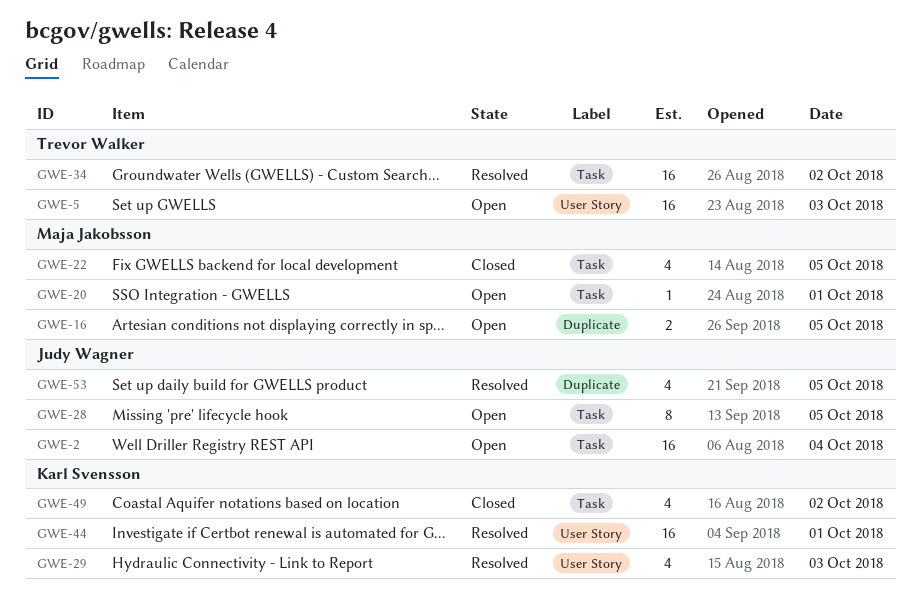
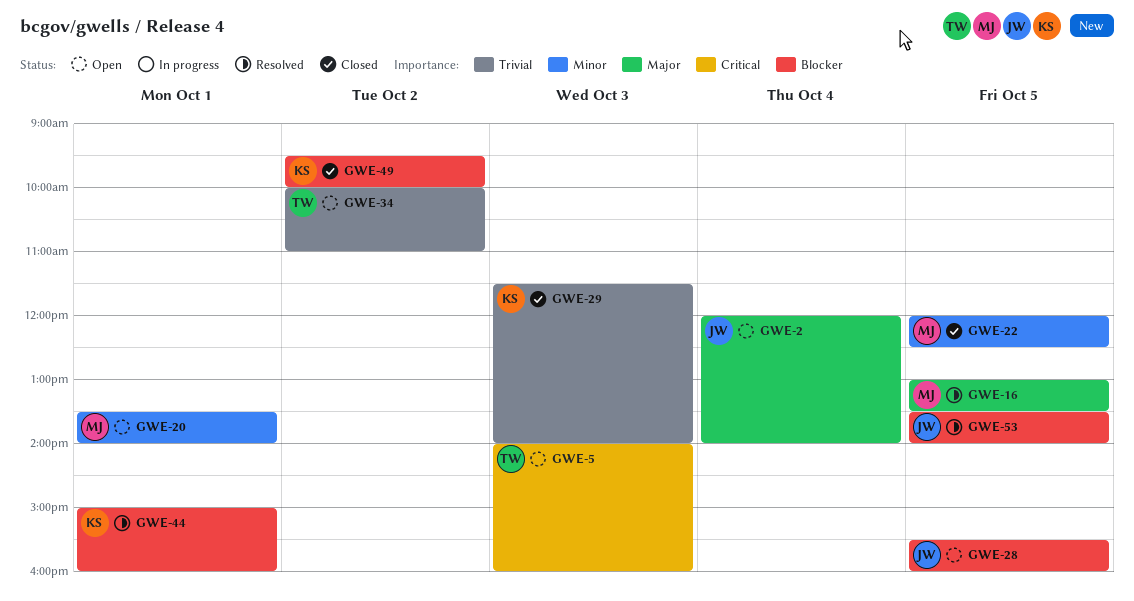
GWE-16, status: Open -> Resolved
GWE-29, status: Resolved -> Closed
GWE-34, status: Resolved -> Open

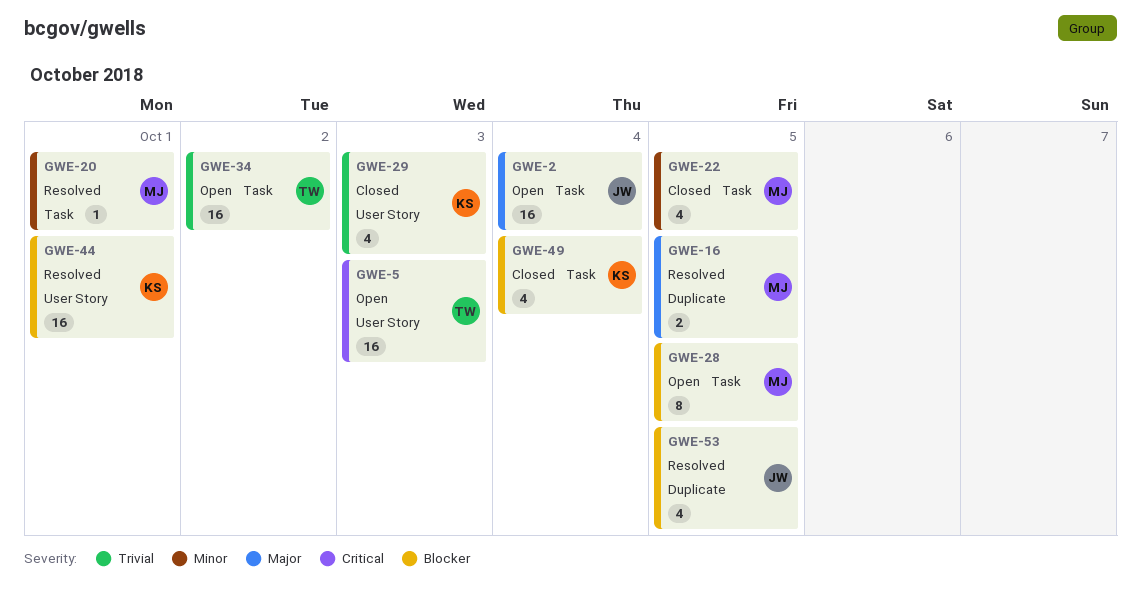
GWE-20, status: Open -> Resolved
GWE-28, owner: JW -> MJ
GWE-49, day: Oct 2 -> Oct 4

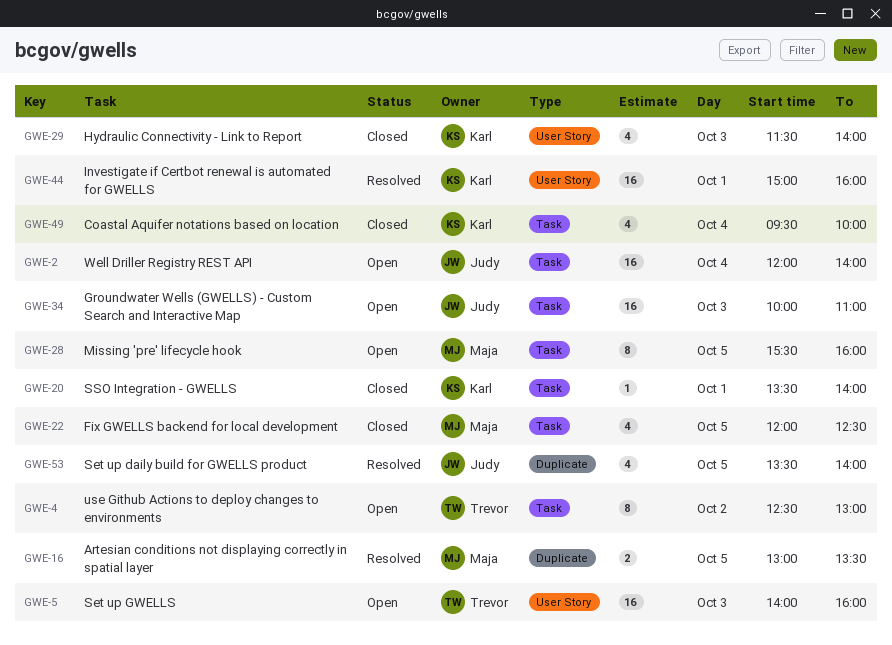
GWE-4: none -> present
GWE-20, status: Resolved -> Closed
GWE-20, owner: Maja -> Karl
GWE-34, owner: Trevor -> Judy
GWE-34, day: Oct 2 -> Oct 3

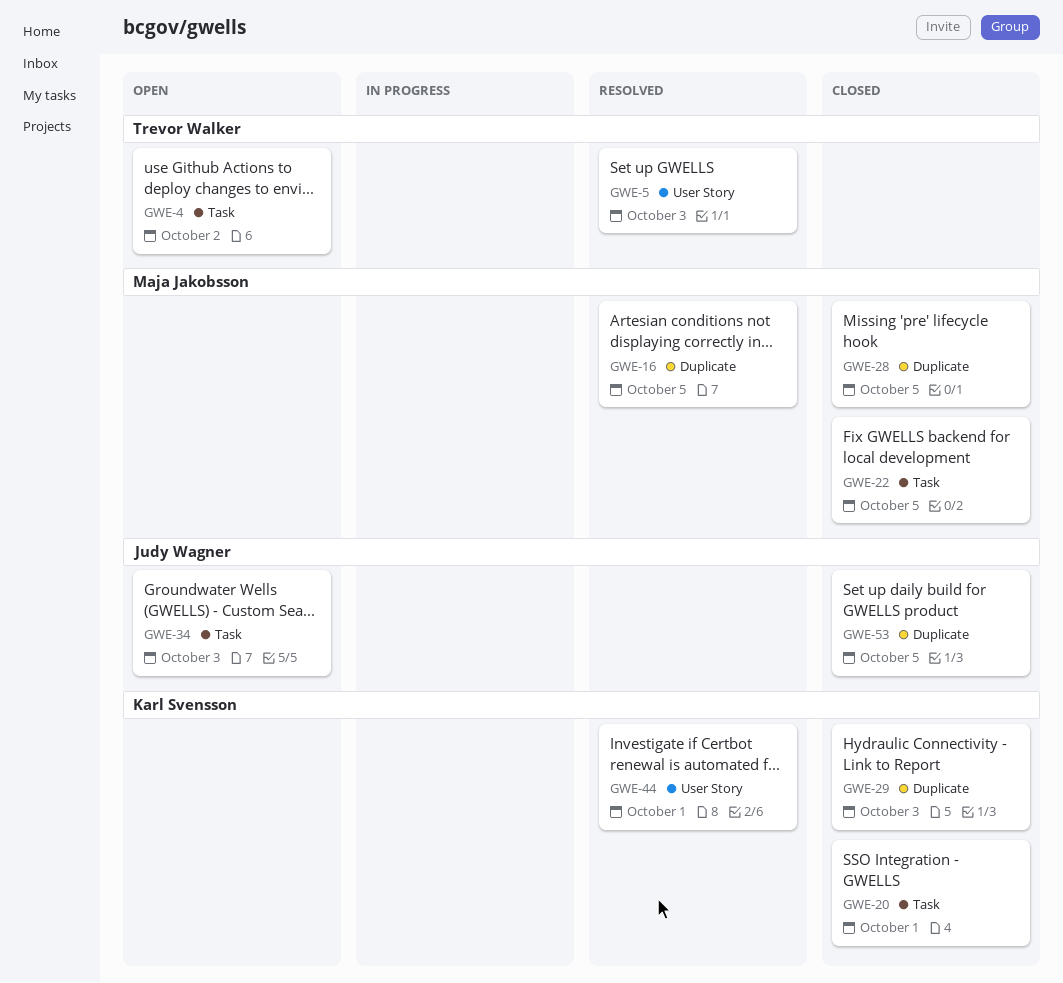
GWE-2: present -> none
GWE-5, status: Open -> Resolved
GWE-28, status: Open -> Closed
GWE-28, label: Task -> Duplicate
GWE-29, label: User Story -> Duplicate
GWE-49: present -> none
GWE-53, status: Resolved -> Closed

